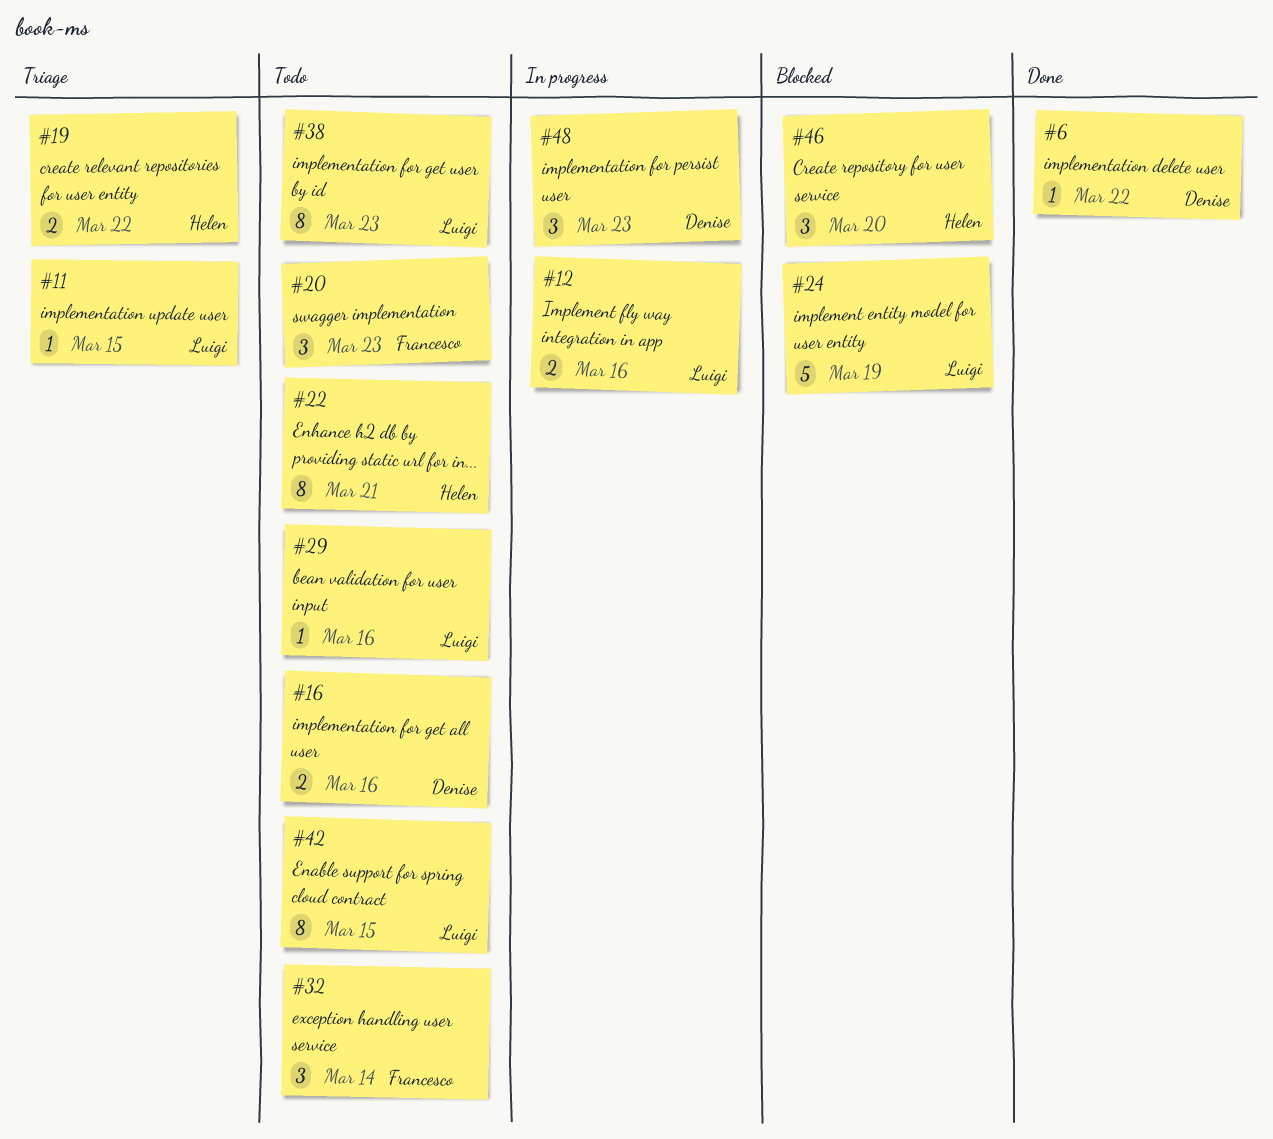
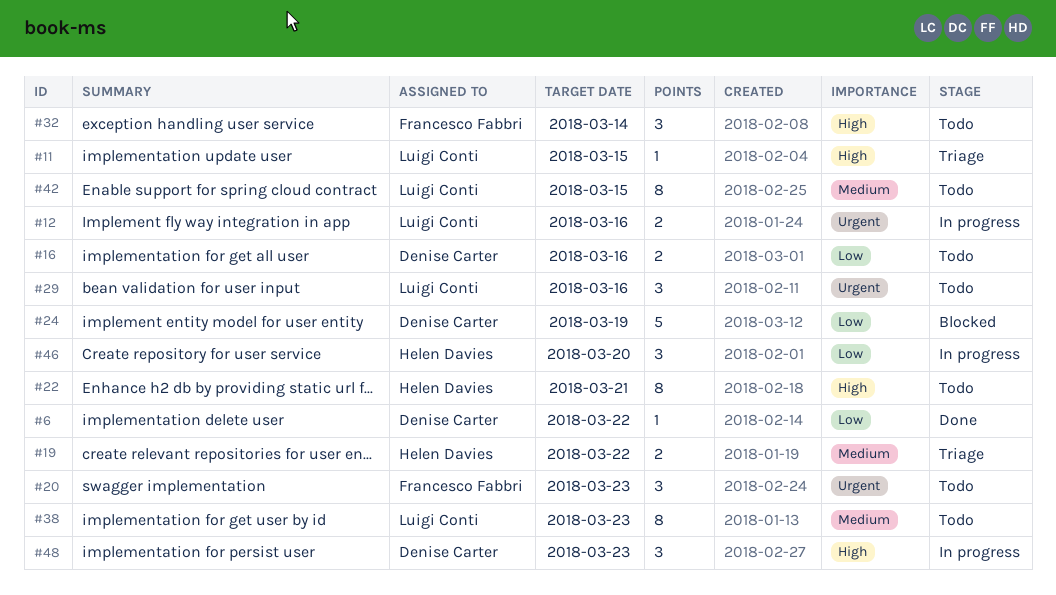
#24, owner: Luigi Conti -> Denise Carter
#29, estimate: 1 -> 3
#46, status: Blocked -> In progress

